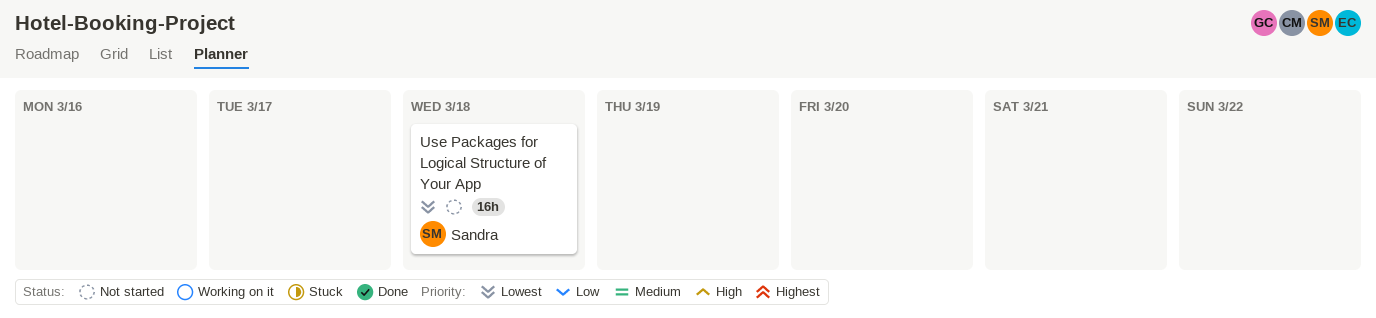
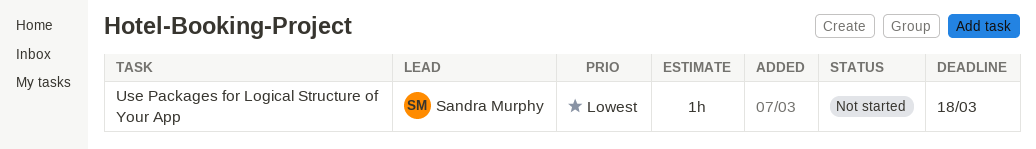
Use Packages for Logical Structure of Your App, estimate: 16h -> 1h

